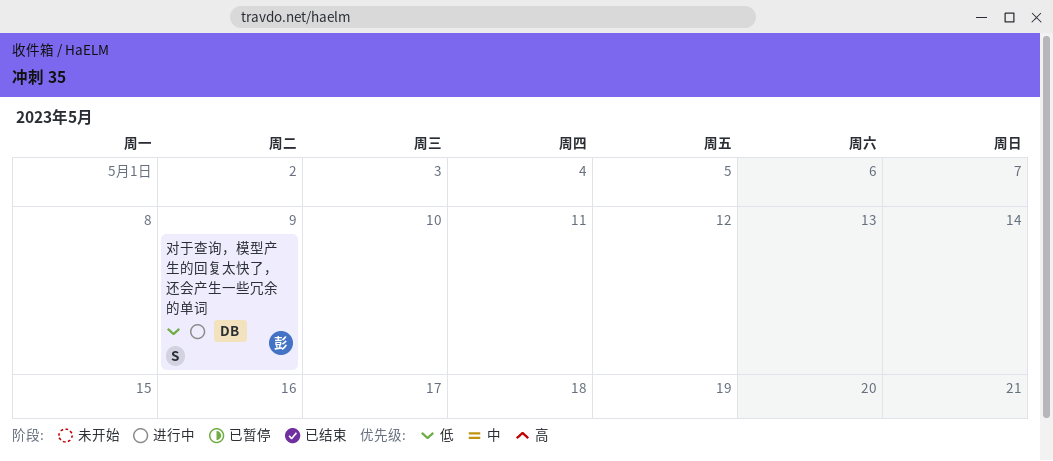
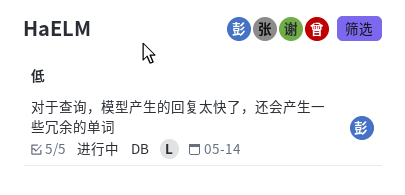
对于查询，模型产生的回复太快了，还会产生一些冗余的单词, estimate: S -> L
对于查询，模型产生的回复太快了，还会产生一些冗余的单词, due: May 9 -> May 14

